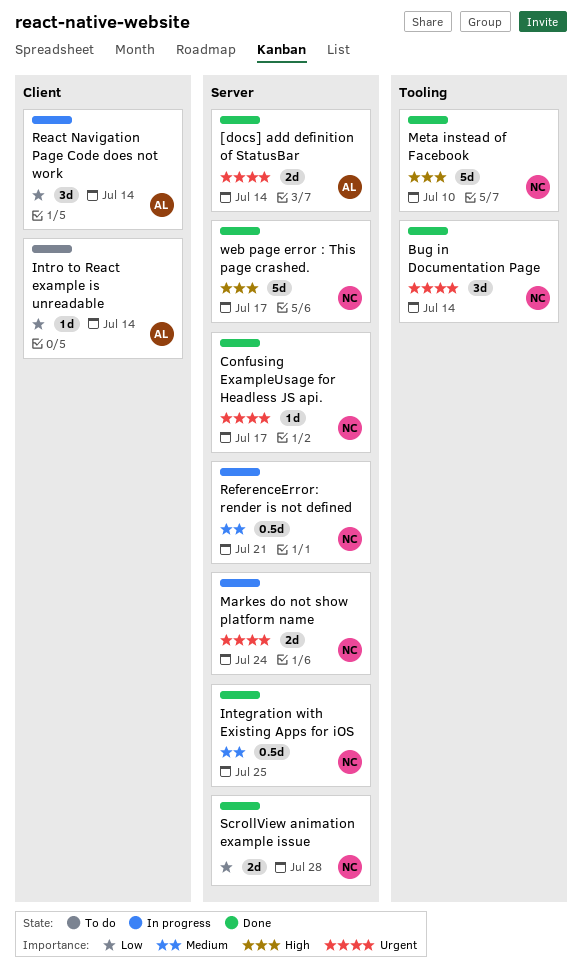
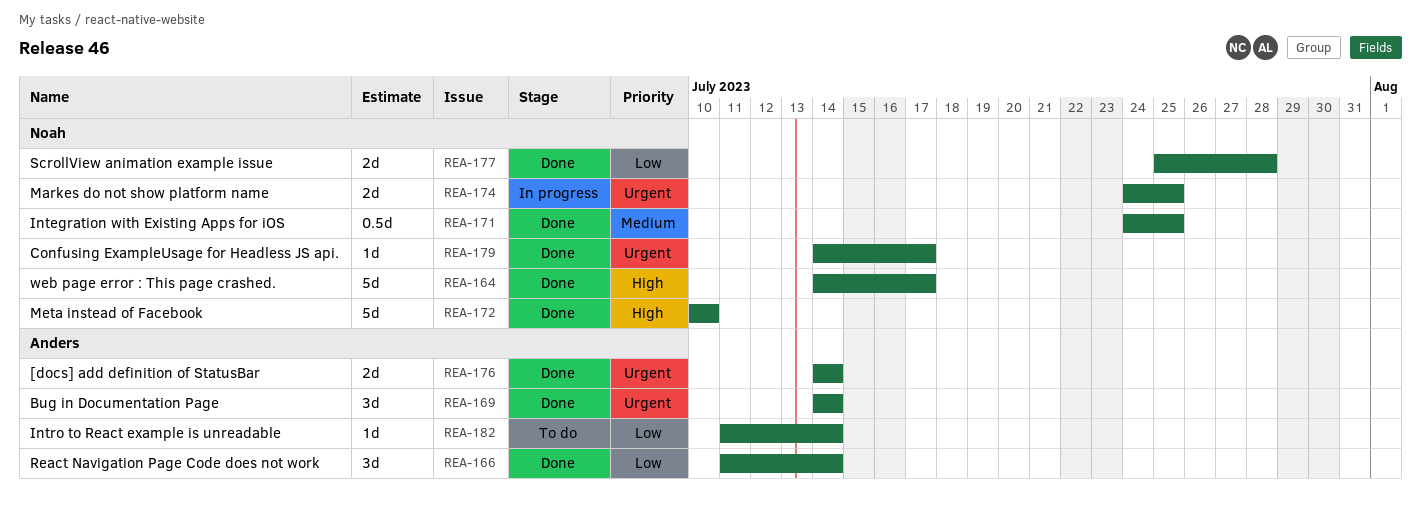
Bug in Documentation Page, owner: Noah -> Anders
Markes do not show platform name, due: Jul 24 -> Jul 25
React Navigation Page Code does not work, status: In progress -> Done
ReferenceError: render is not defined: present -> none

